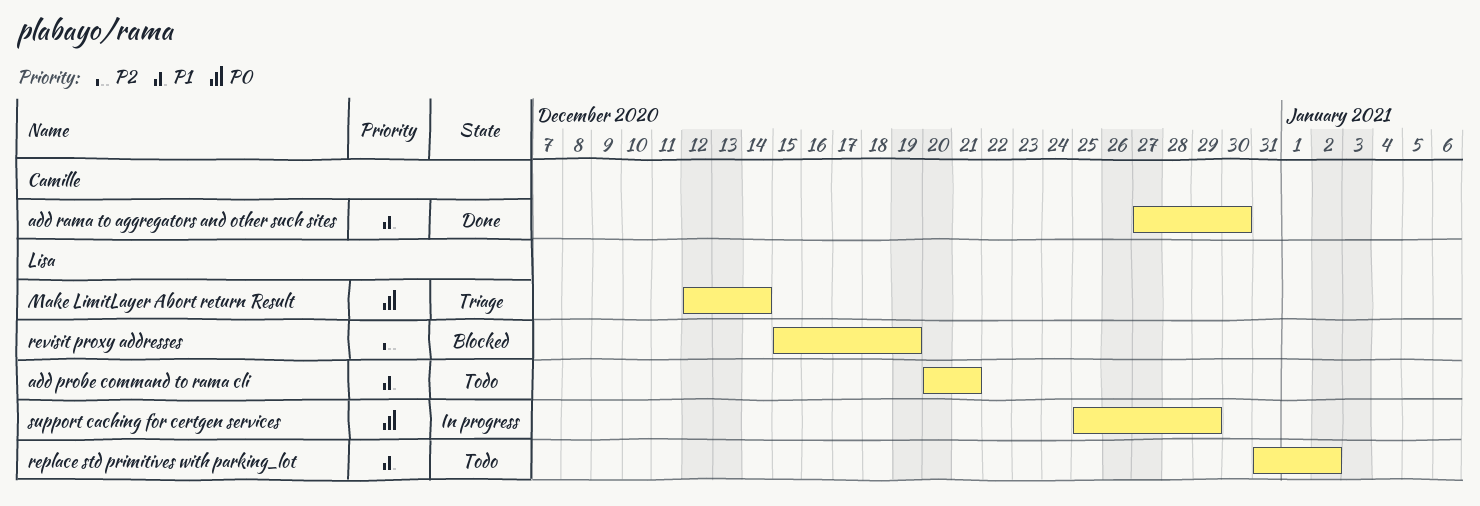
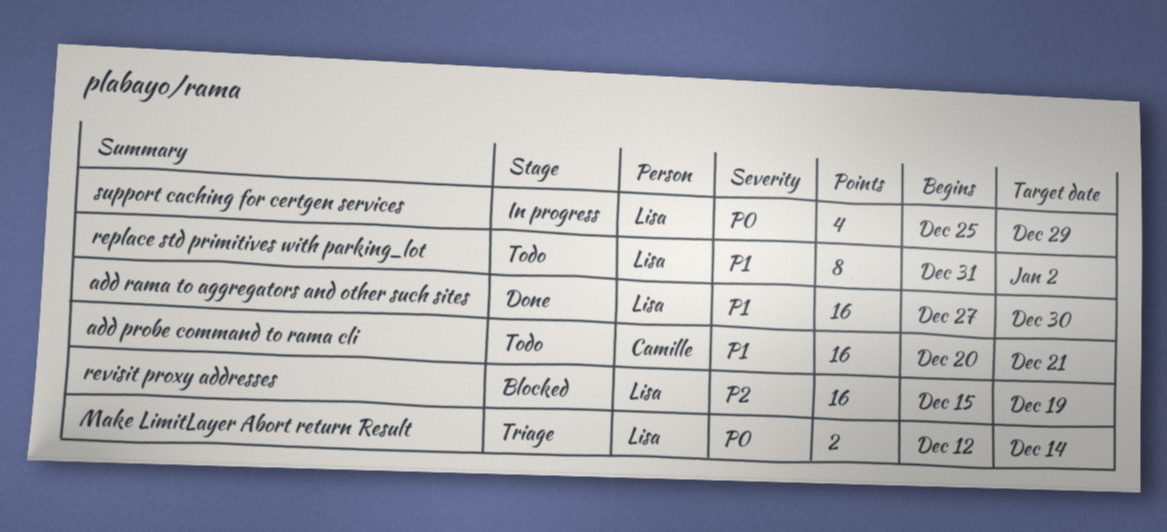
add probe command to rama cli, owner: Lisa -> Camille
add rama to aggregators and other such sites, owner: Camille -> Lisa

